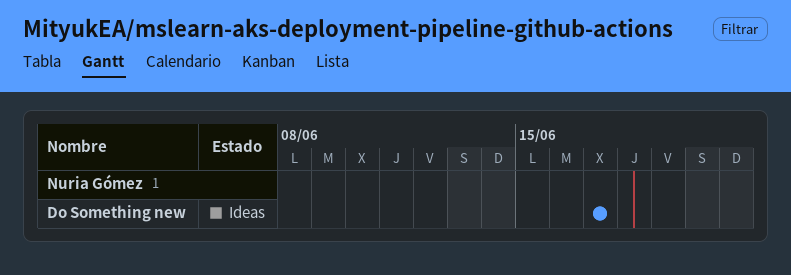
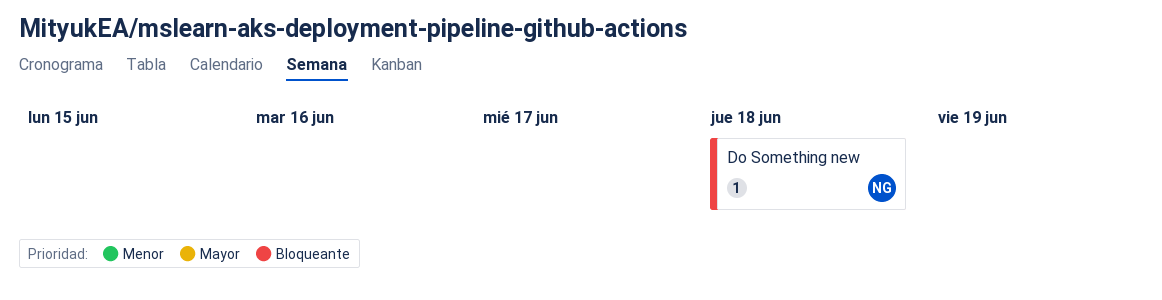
Do Something new, due: Jun 17 -> Jun 18

